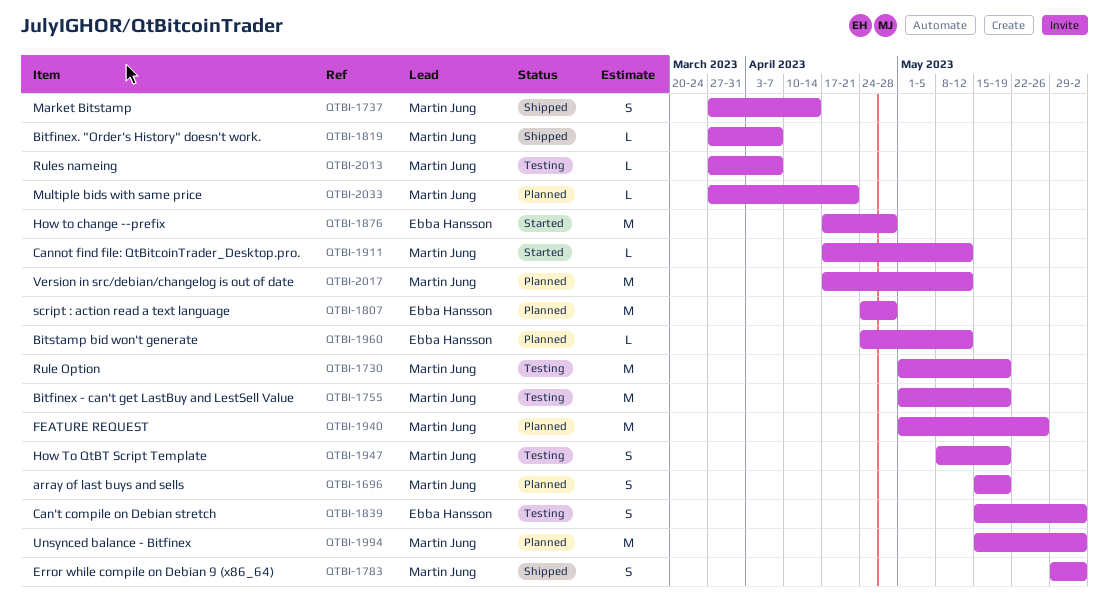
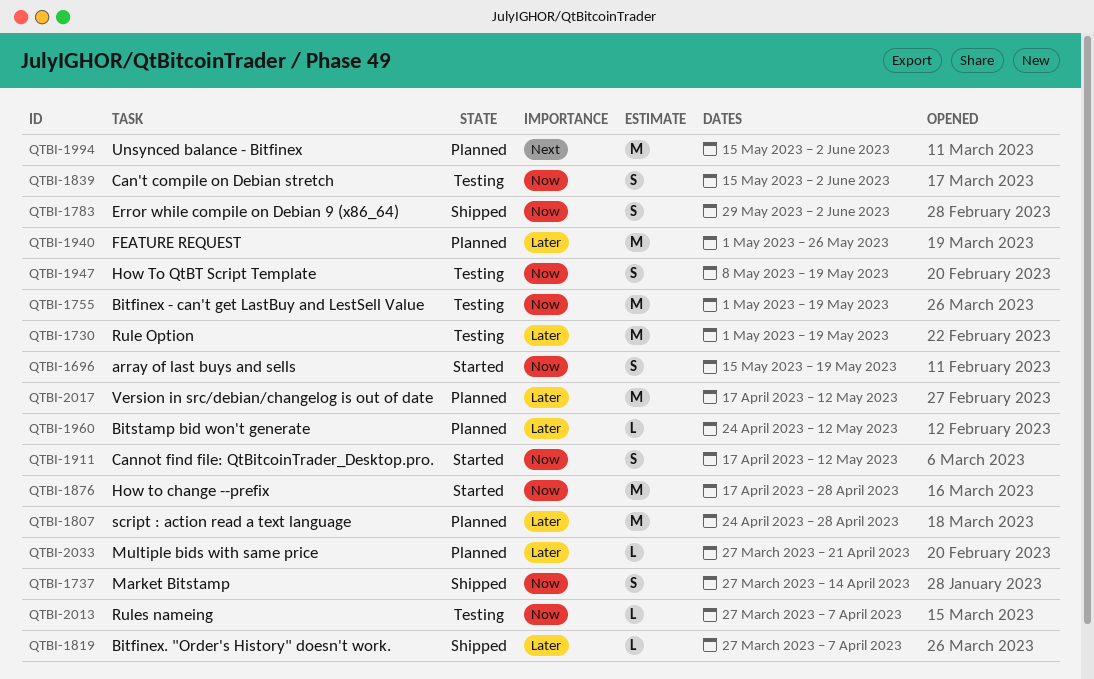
QTBI-1696, status: Planned -> Started
QTBI-1911, estimate: L -> S

